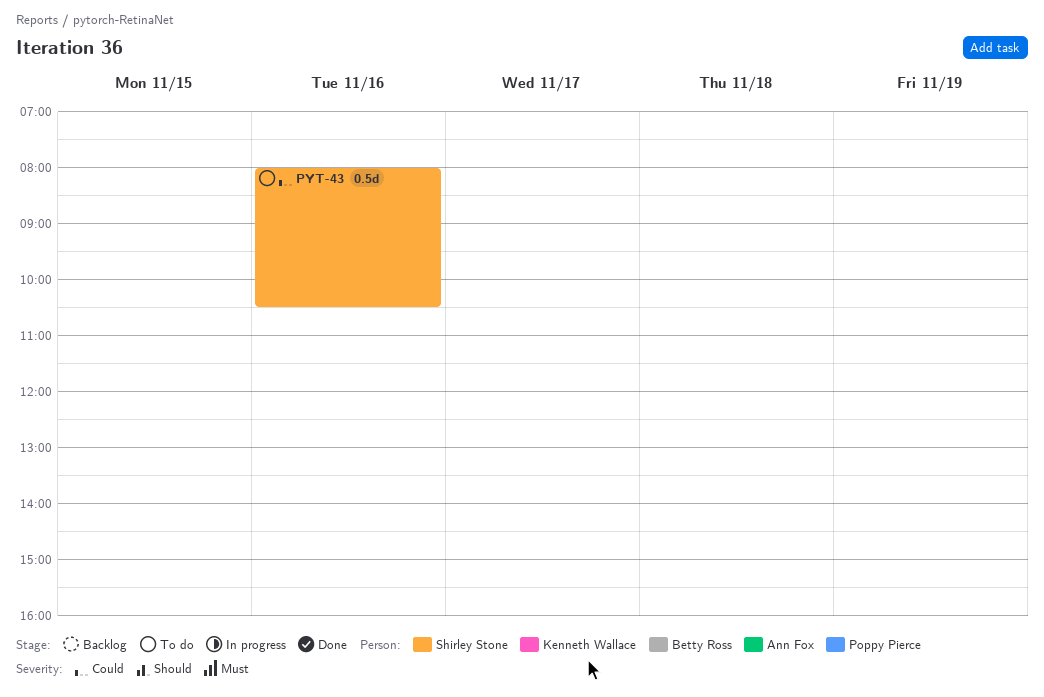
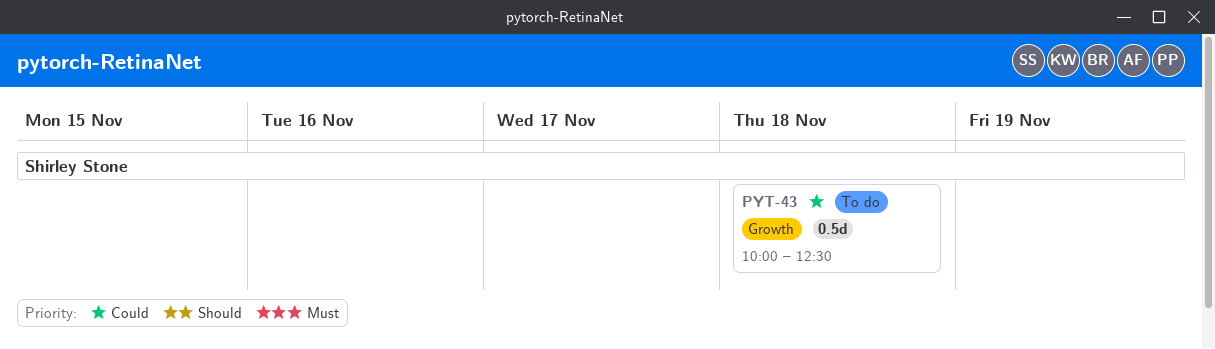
PYT-43, day: Nov 16 -> Nov 18
PYT-43, begins: 08:00 -> 10:00
PYT-43, ends: 10:30 -> 12:30

